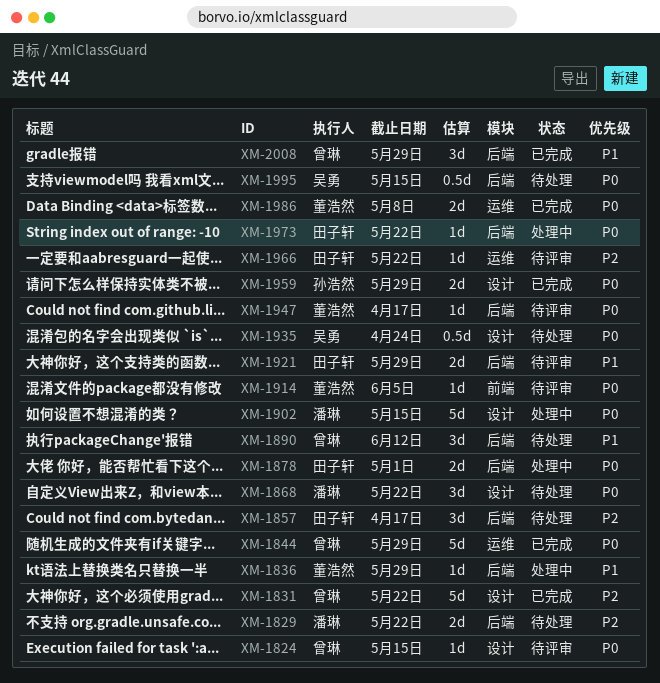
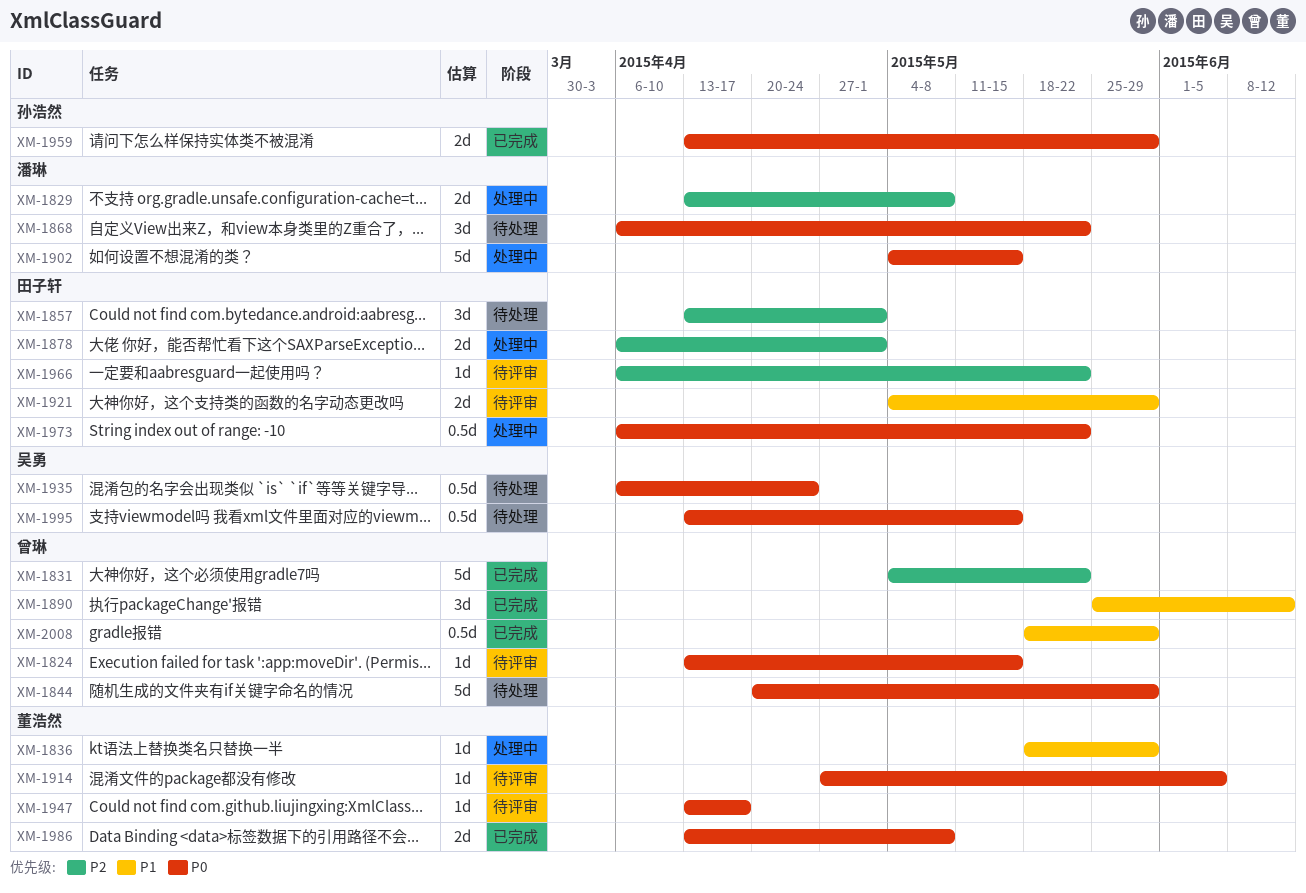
XM-1829, status: 待处理 -> 处理中
XM-1829, due: May 22 -> May 8
XM-1844, status: 已完成 -> 待处理
XM-1857, due: Apr 17 -> May 1
XM-1878, priority: P0 -> P2
XM-1890, status: 待处理 -> 已完成
XM-1973, estimate: 1d -> 0.5d
XM-2008, estimate: 3d -> 0.5d

